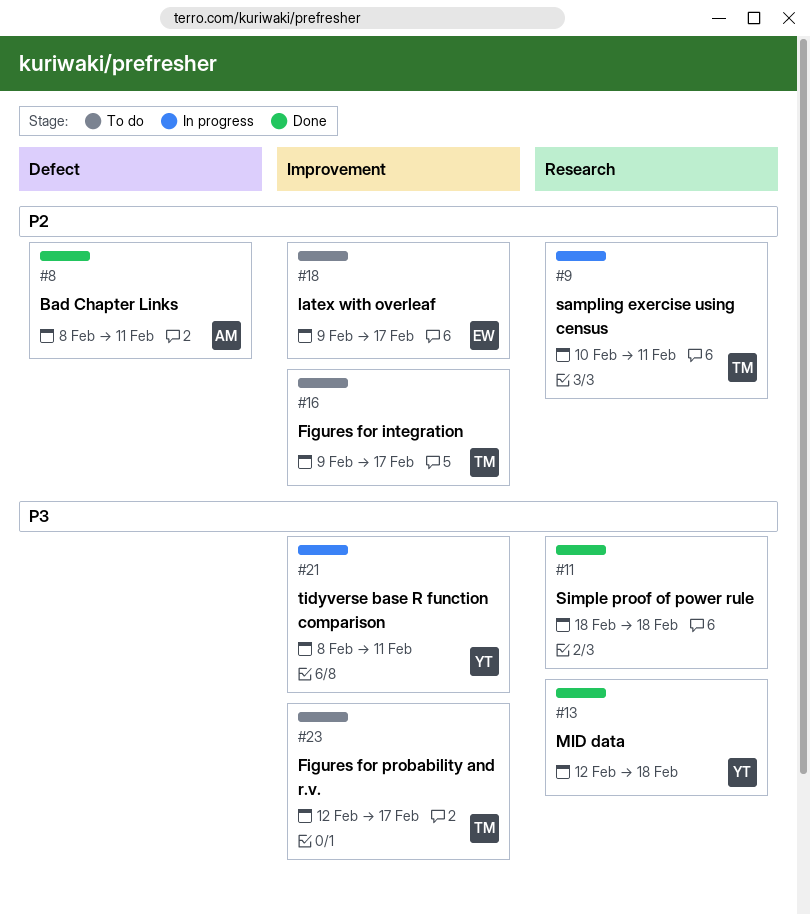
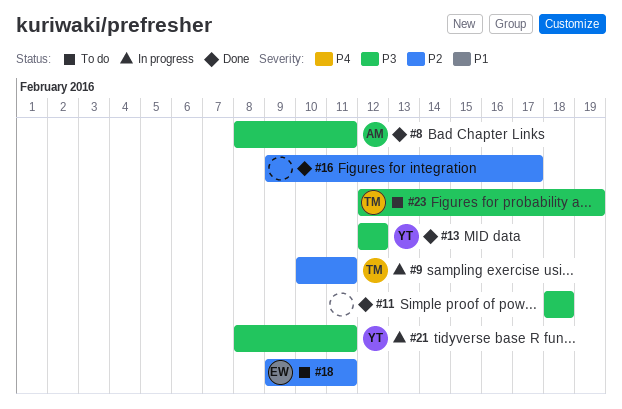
#8, priority: P2 -> P3
#13, due: Feb 18 -> Feb 12
#16, status: To do -> Done
#16, owner: TM -> none
#18, due: Feb 17 -> Feb 11
#23, due: Feb 17 -> Feb 19

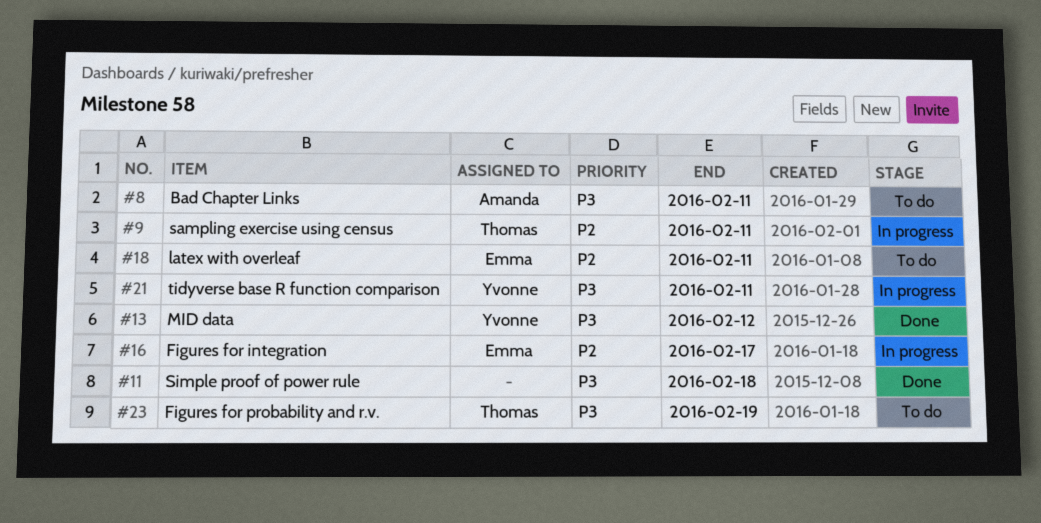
#8, status: Done -> To do
#16, status: Done -> In progress
#16, owner: none -> Emma

